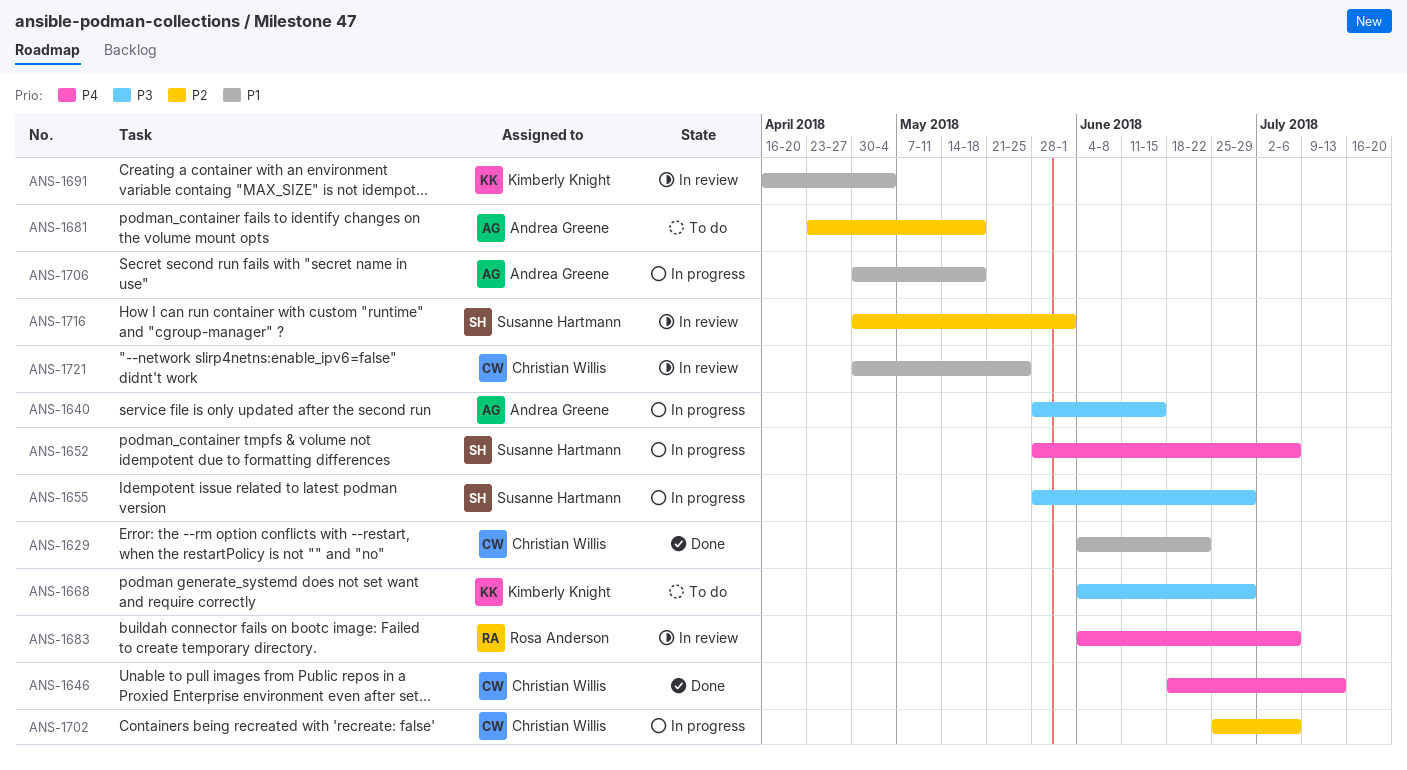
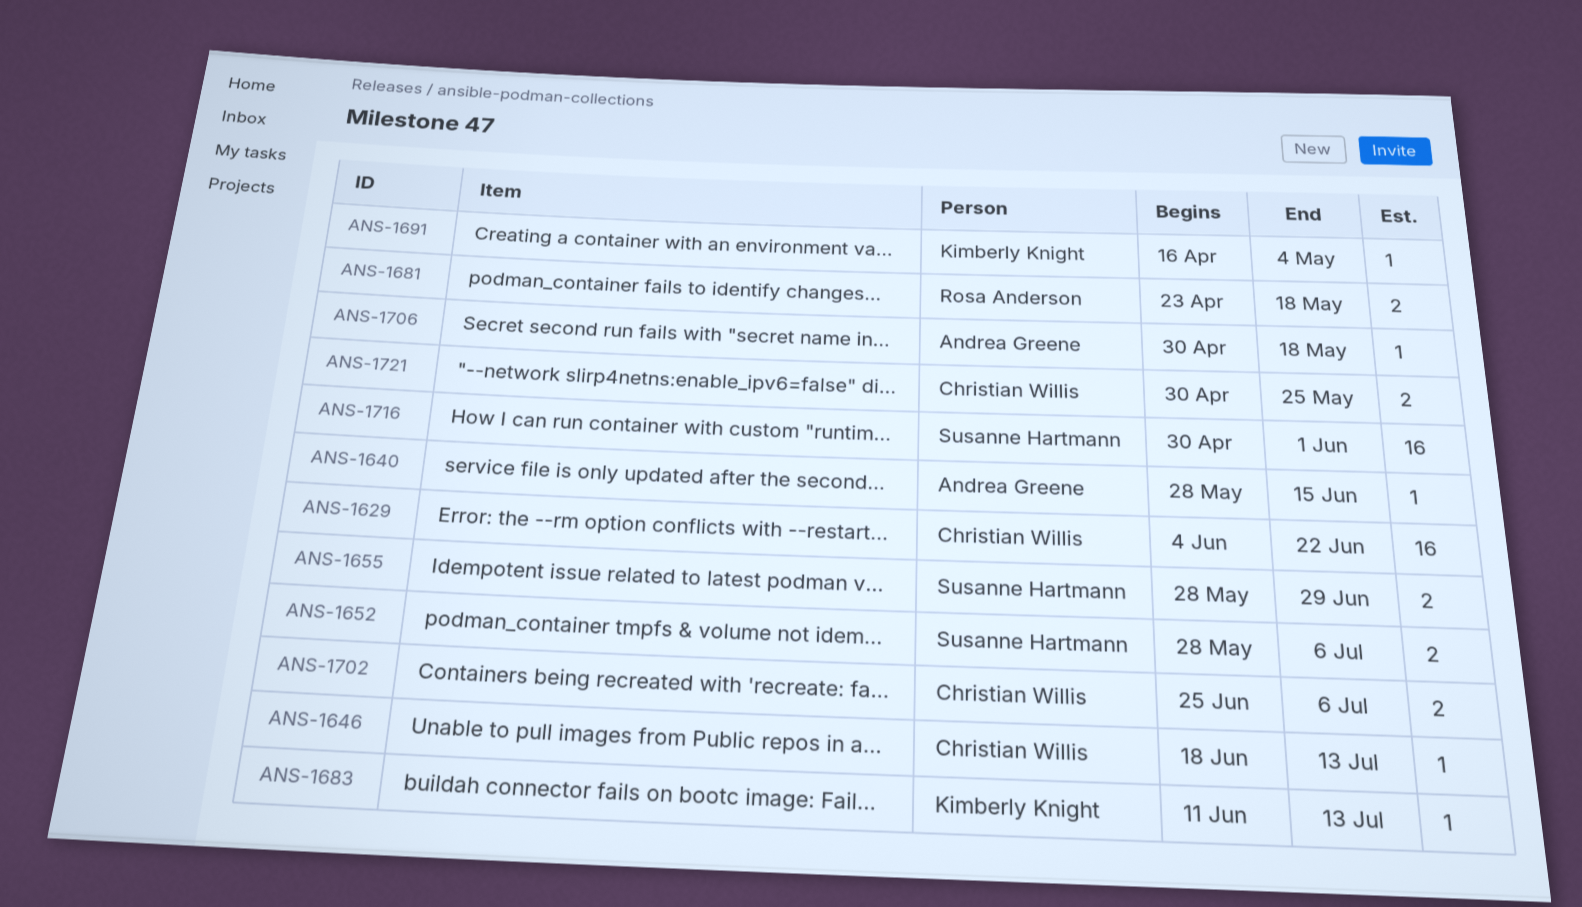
ANS-1668: present -> none
ANS-1681, owner: Andrea Greene -> Rosa Anderson
ANS-1683, owner: Rosa Anderson -> Kimberly Knight
ANS-1683, start: Jun 4 -> Jun 11
ANS-1683, due: Jul 6 -> Jul 13

